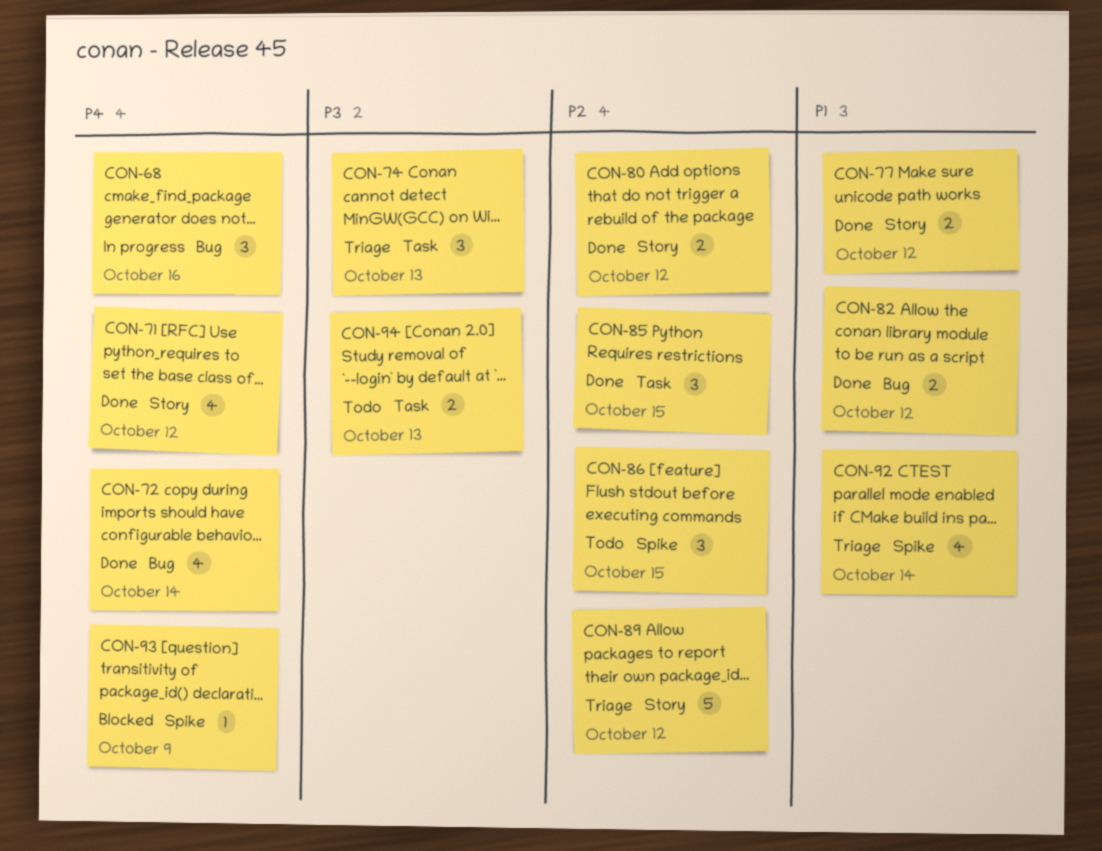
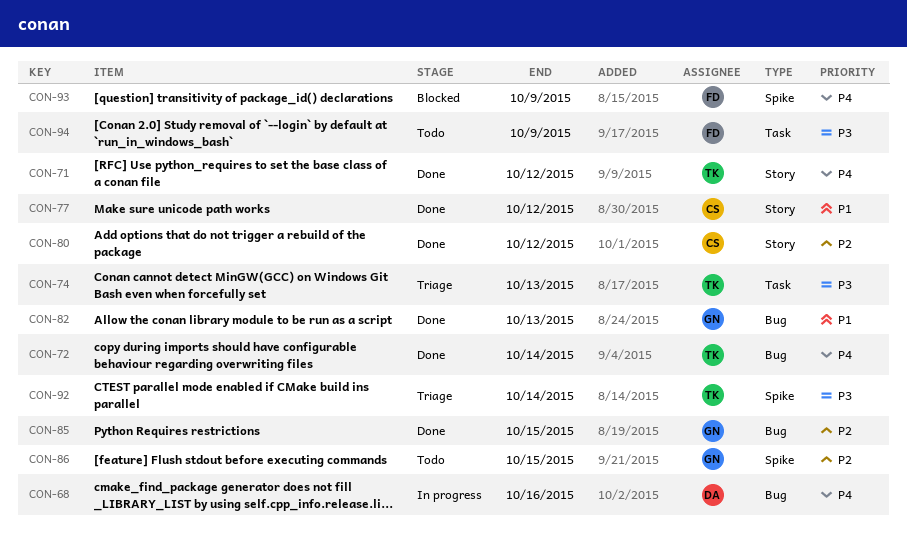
CON-82, due: Oct 12 -> Oct 13
CON-85, label: Task -> Bug
CON-89: present -> none
CON-92, priority: P1 -> P3
CON-94, due: Oct 13 -> Oct 9

